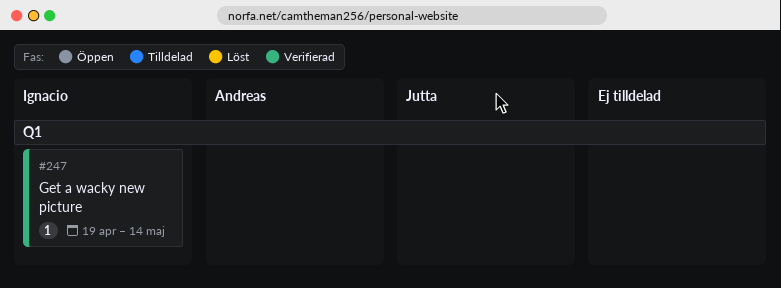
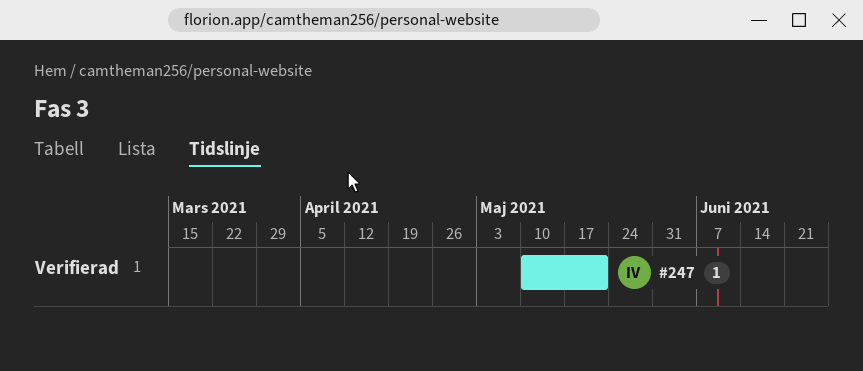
#247, start: Apr 19 -> May 10
#247, due: May 14 -> May 21

